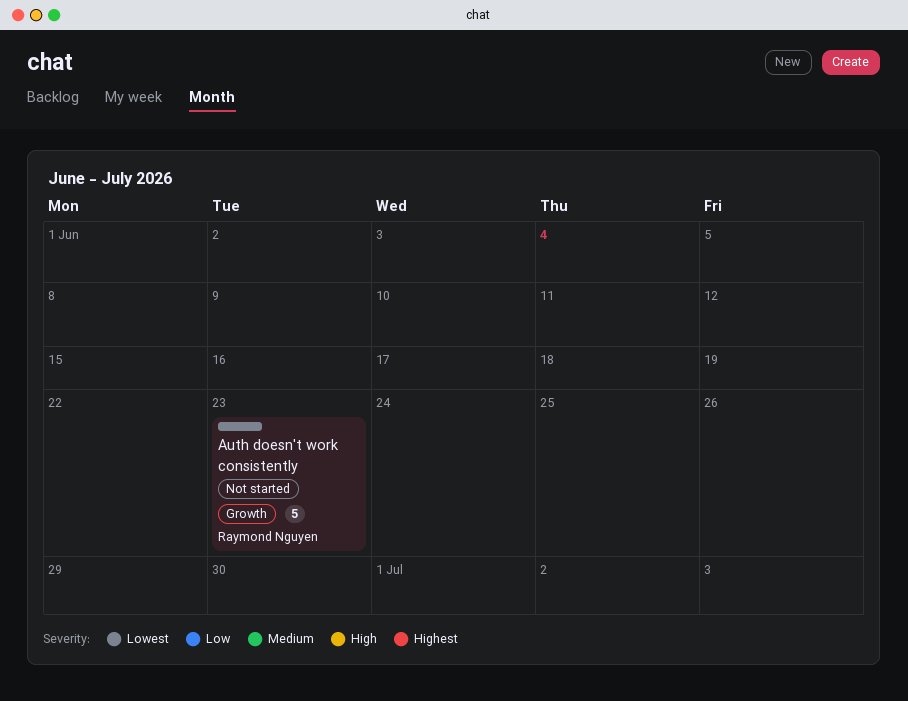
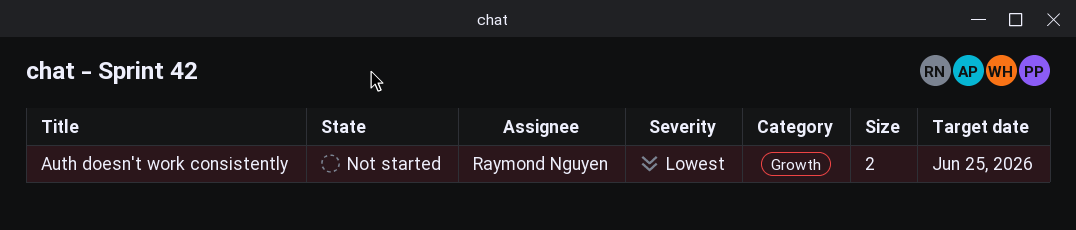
Auth doesn't work consistently, estimate: 5 -> 2
Auth doesn't work consistently, due: Jun 23 -> Jun 25

